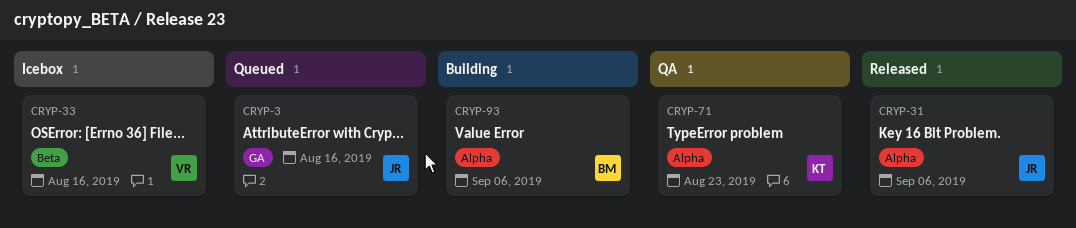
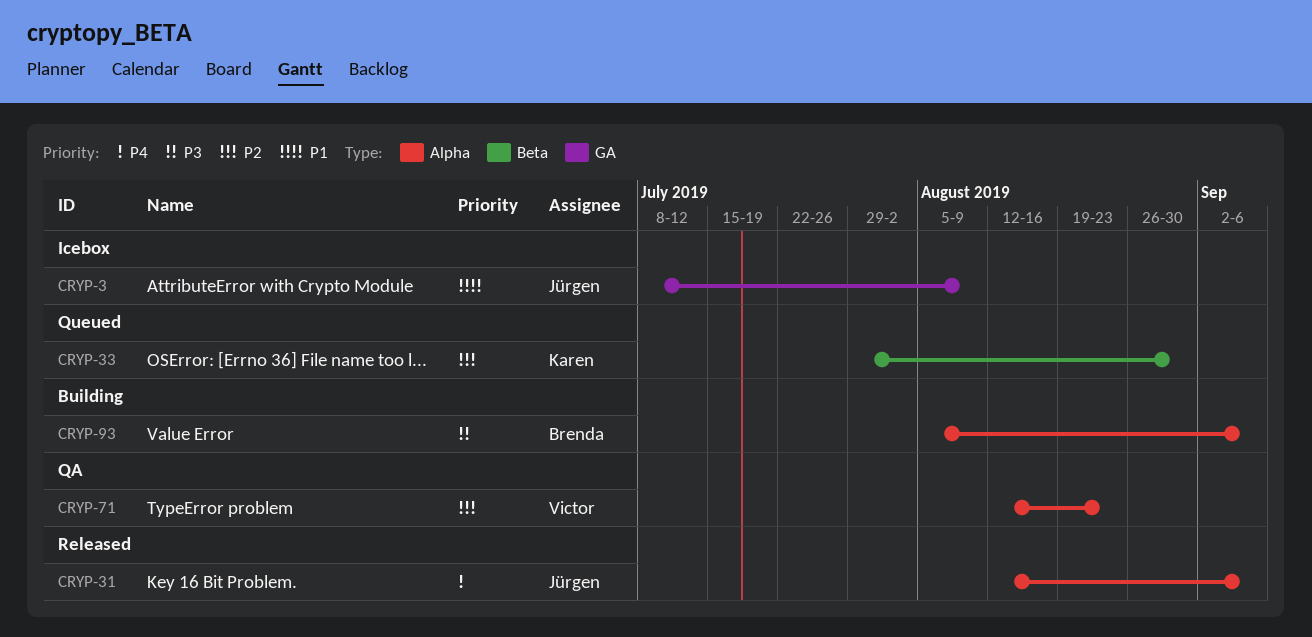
CRYP-3, status: Queued -> Icebox
CRYP-3, due: Aug 16 -> Aug 9
CRYP-33, status: Icebox -> Queued
CRYP-33, owner: Victor -> Karen
CRYP-33, due: Aug 16 -> Aug 30
CRYP-71, owner: Karen -> Victor

